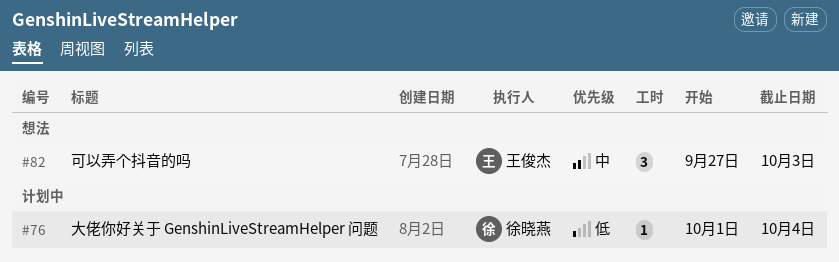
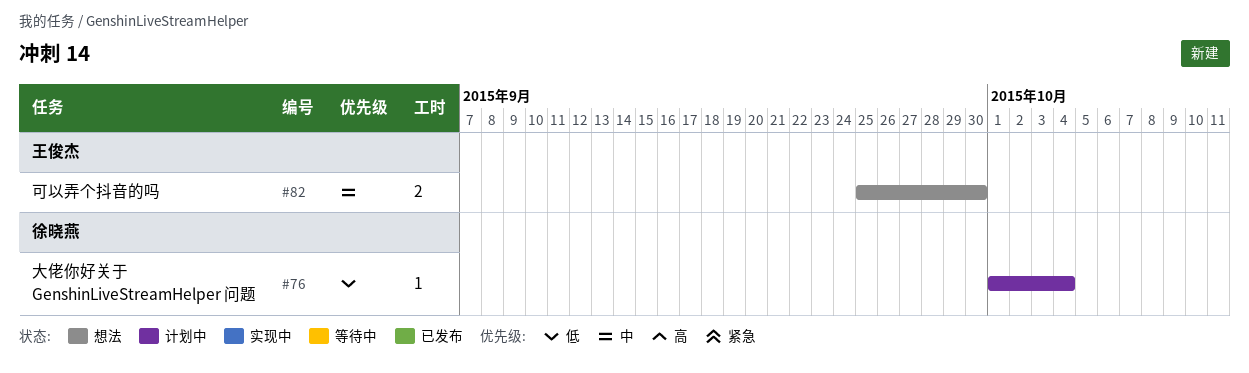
#82, estimate: 3 -> 2
#82, start: Sep 27 -> Sep 25
#82, due: Oct 3 -> Sep 30

